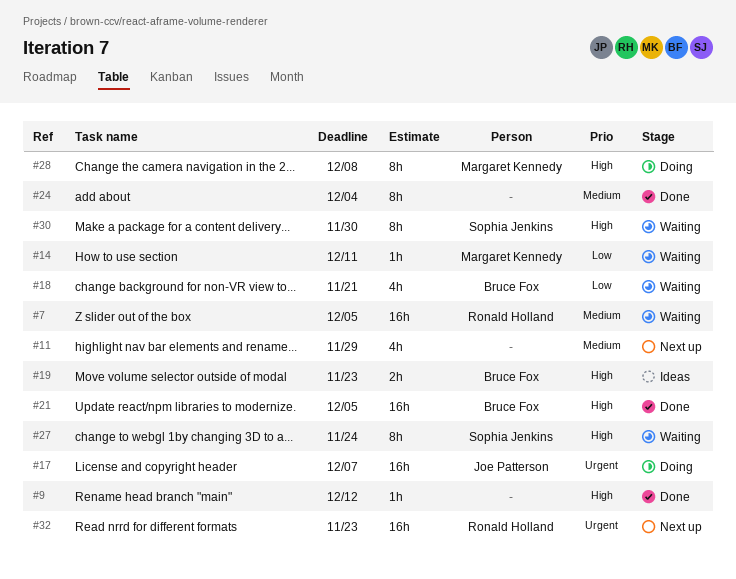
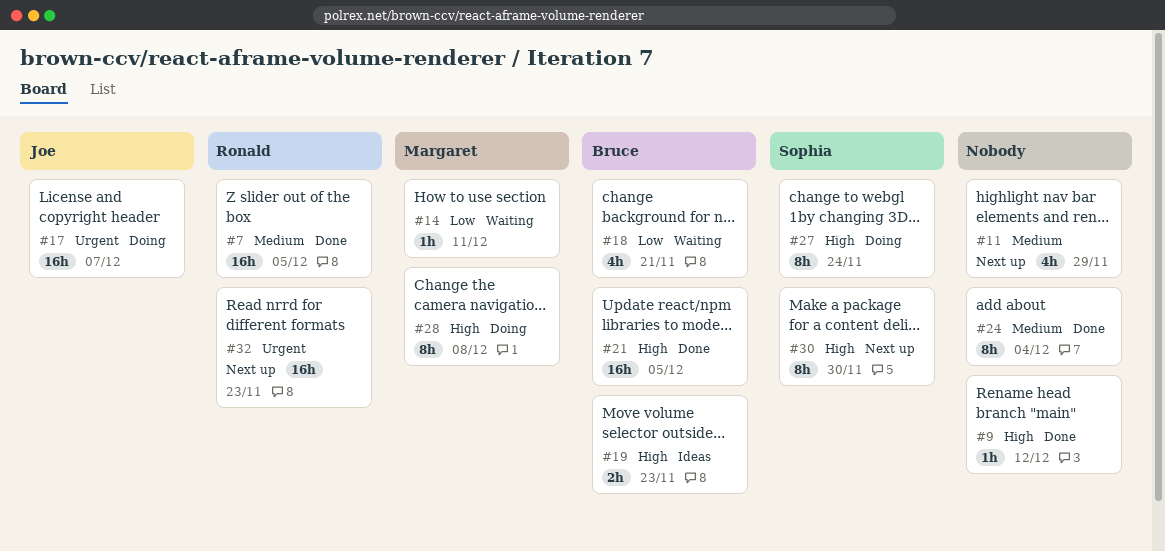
#7, status: Waiting -> Done
#27, status: Waiting -> Doing
#30, status: Waiting -> Next up

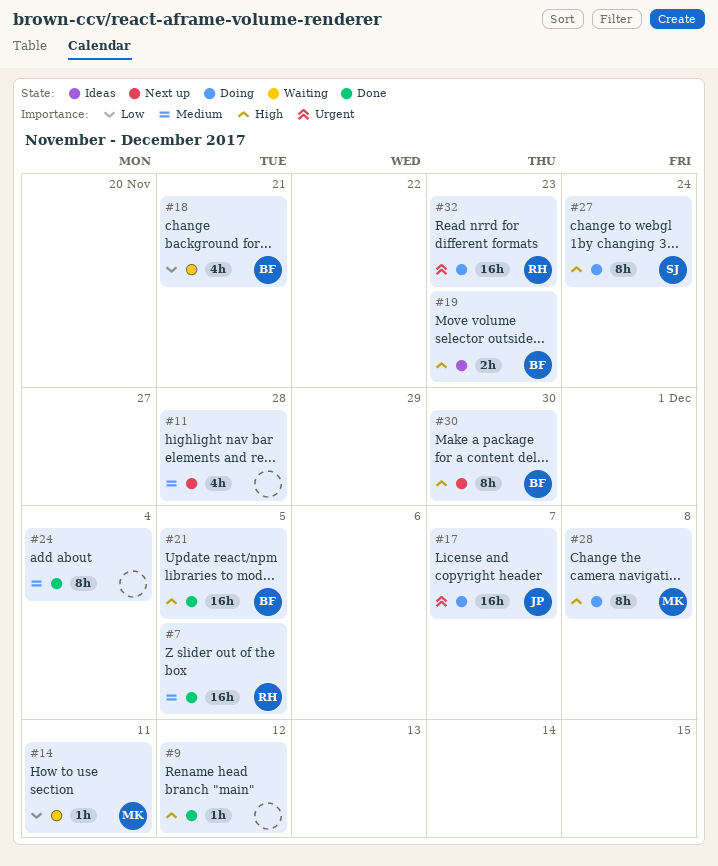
#11, due: Nov 29 -> Nov 28
#30, owner: Sophia -> Bruce
#32, status: Next up -> Doing

